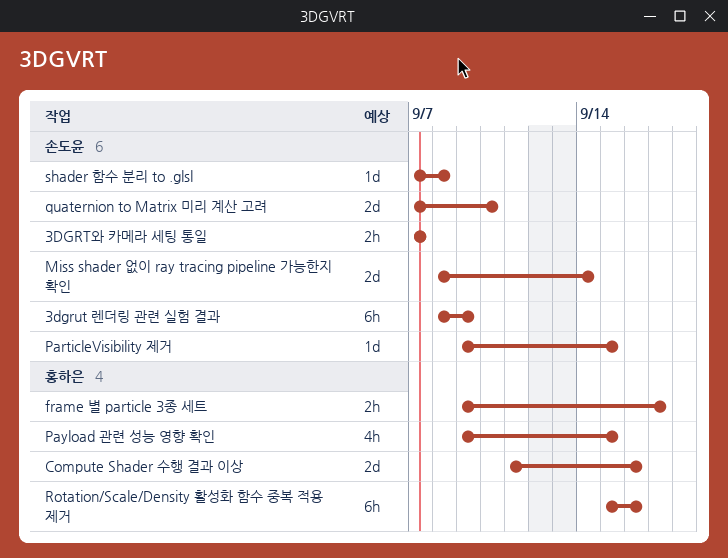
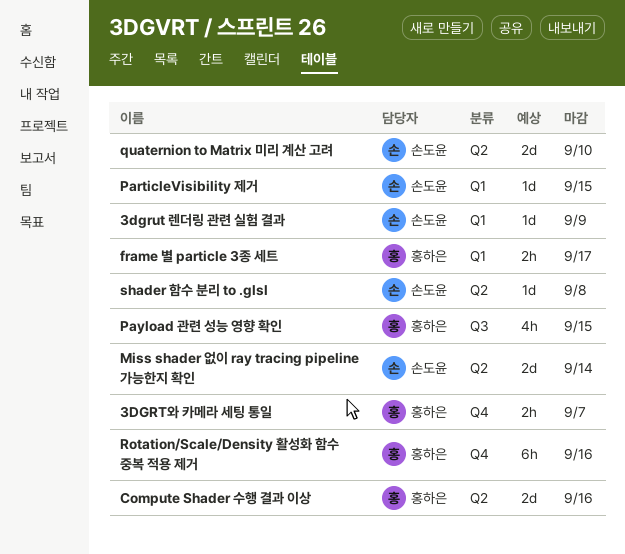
3DGRT와 카메라 세팅 통일, owner: 손도윤 -> 홍하은
3dgrut 렌더링 관련 실험 결과, estimate: 6h -> 1d

